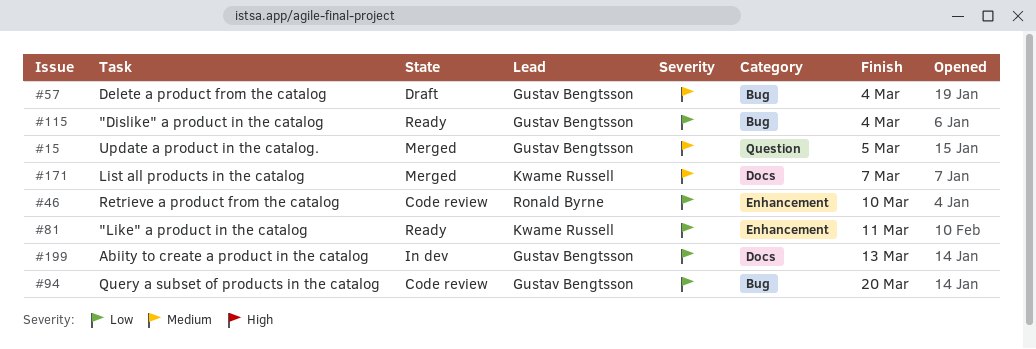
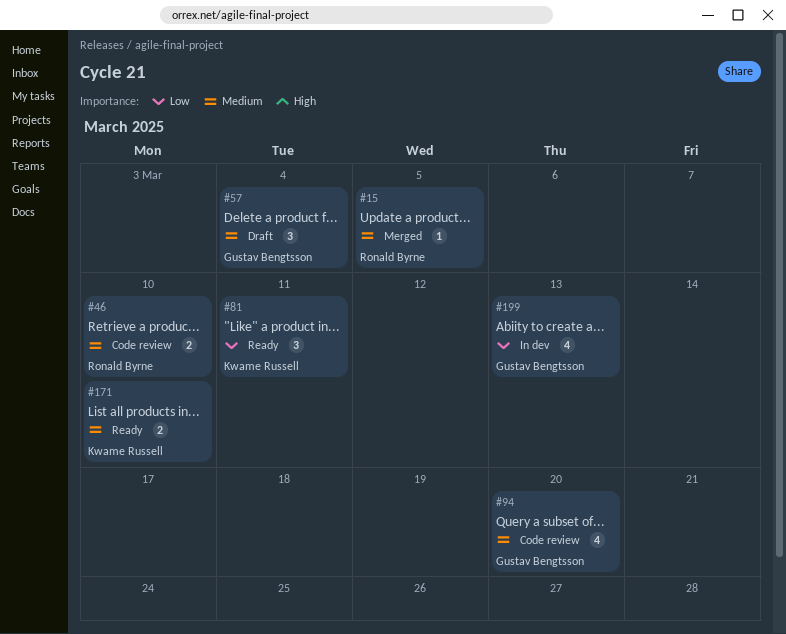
#15, owner: Gustav Bengtsson -> Ronald Byrne
#46, priority: Low -> Medium
#94, priority: Low -> Medium
#115: present -> none
#171, status: Merged -> Ready
#171, due: Mar 7 -> Mar 10

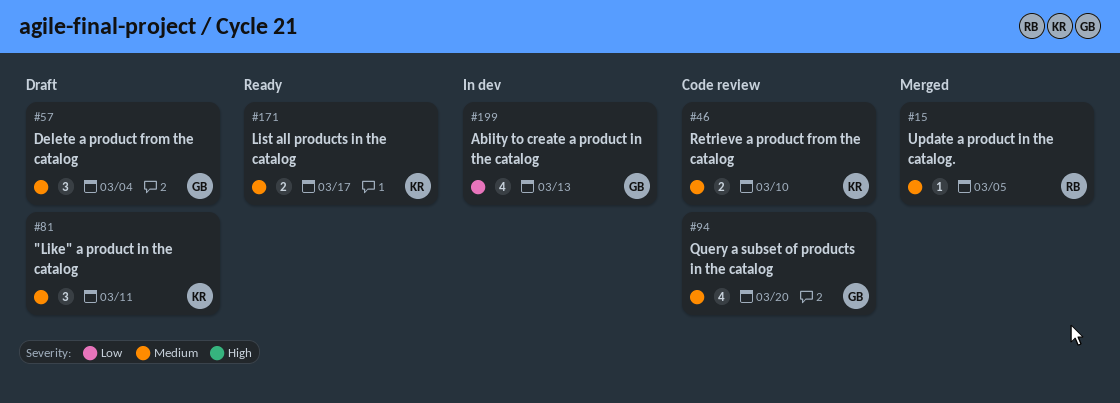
#46, owner: Ronald Byrne -> Kwame Russell
#81, status: Ready -> Draft
#81, priority: Low -> Medium
#171, due: Mar 10 -> Mar 17

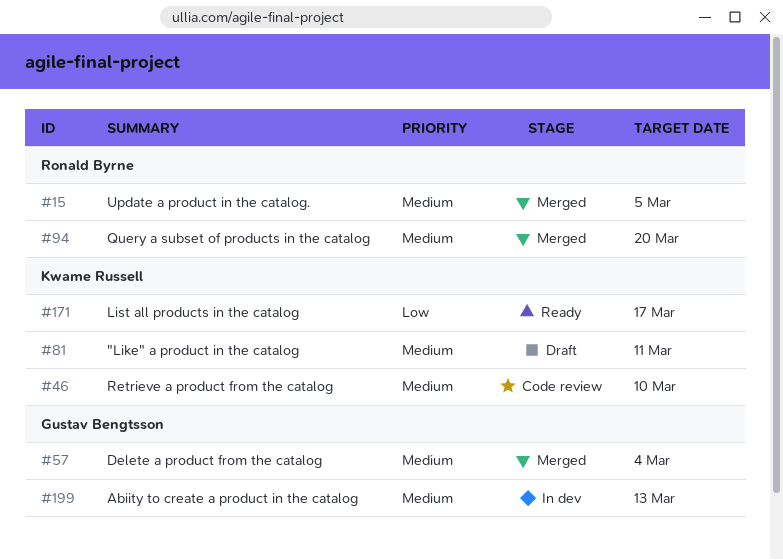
#57, status: Draft -> Merged
#94, status: Code review -> Merged
#94, owner: Gustav Bengtsson -> Ronald Byrne
#171, priority: Medium -> Low
#199, priority: Low -> Medium

